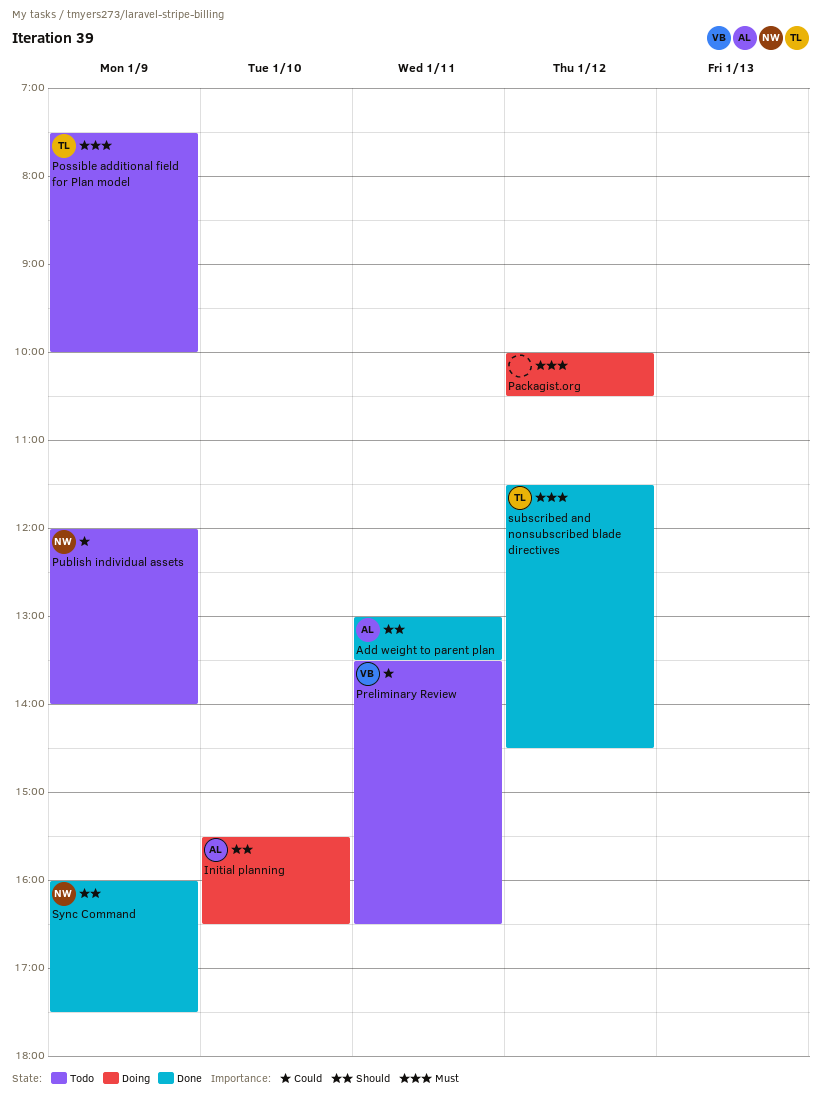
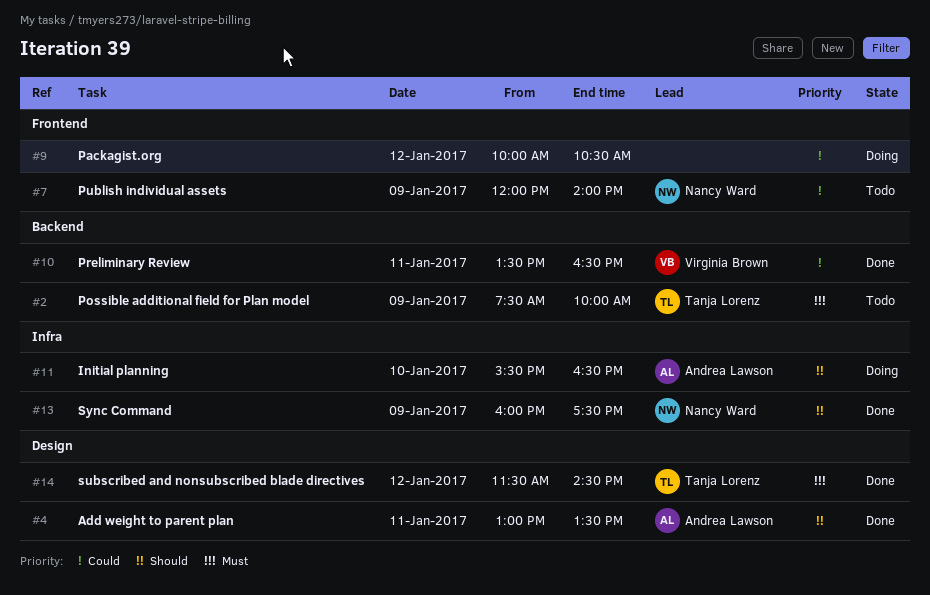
Packagist.org, priority: Must -> Could
Preliminary Review, status: Todo -> Done

